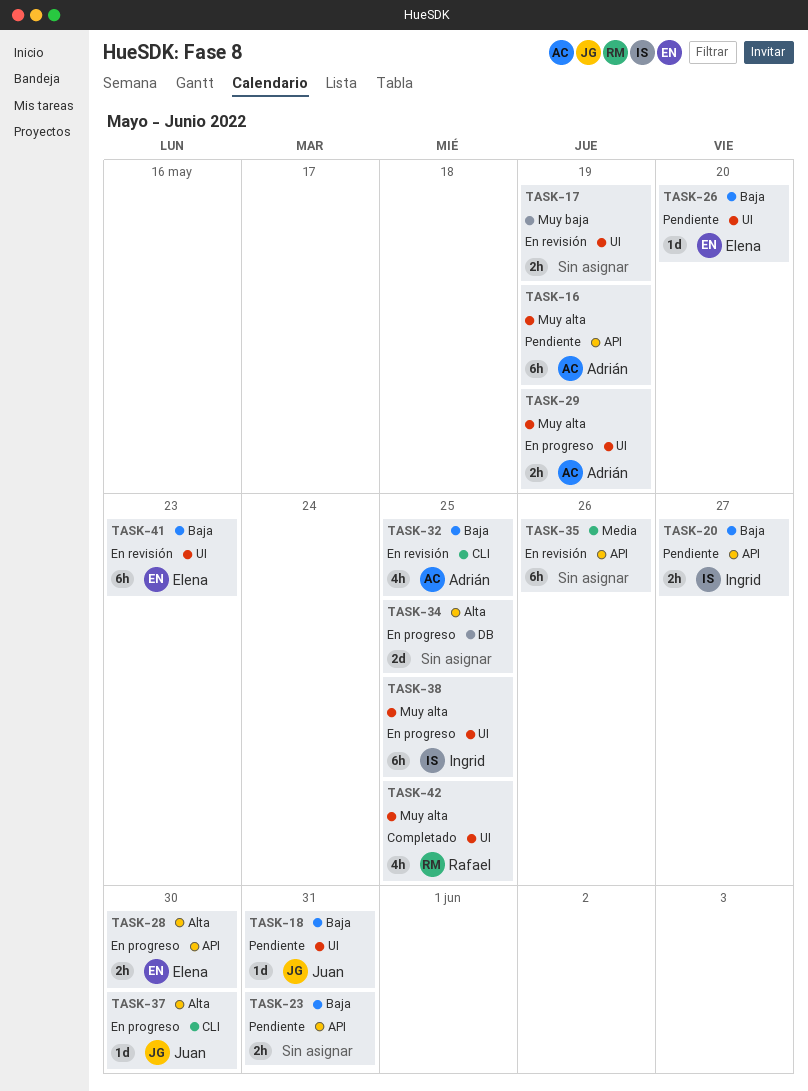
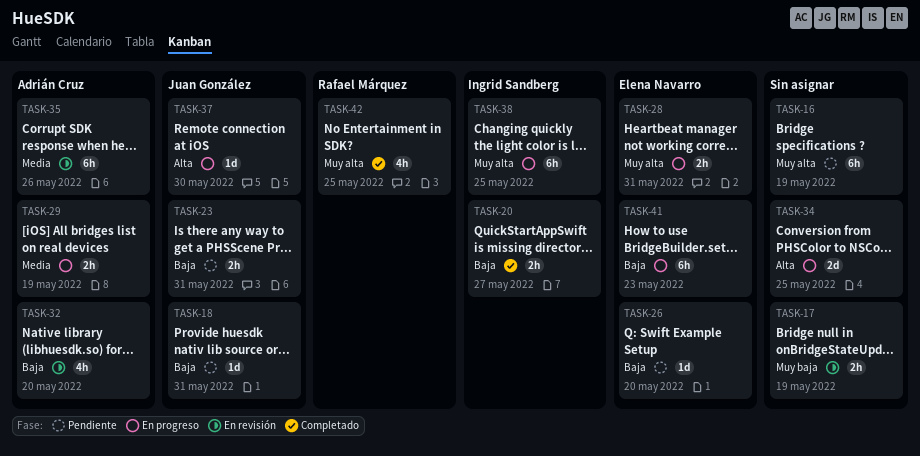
TASK-16, owner: Adrián Cruz -> none
TASK-20, status: Pendiente -> Completado
TASK-23, owner: none -> Juan González
TASK-28, priority: Alta -> Muy alta
TASK-28, due: May 30 -> May 31
TASK-29, priority: Muy alta -> Media
TASK-32, due: May 25 -> May 20
TASK-35, owner: none -> Adrián Cruz
TASK-41, status: En revisión -> En progreso

